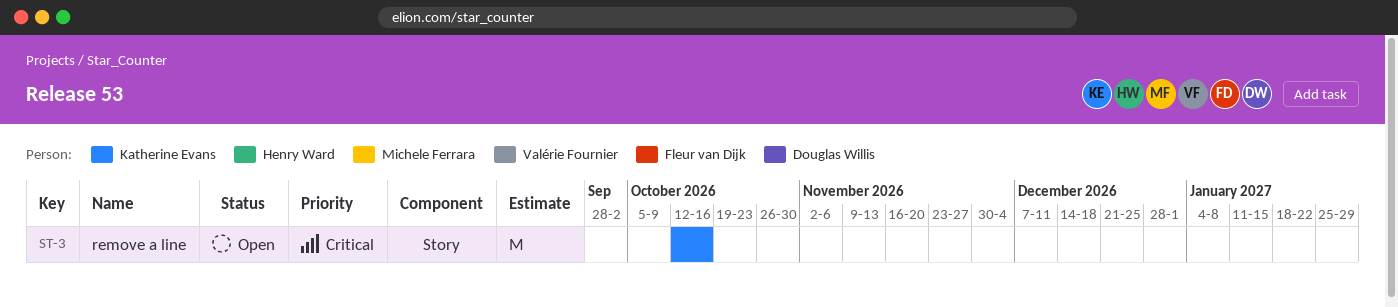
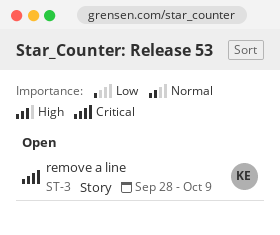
ST-3, start: Oct 12 -> Sep 28
ST-3, due: Oct 16 -> Oct 9

